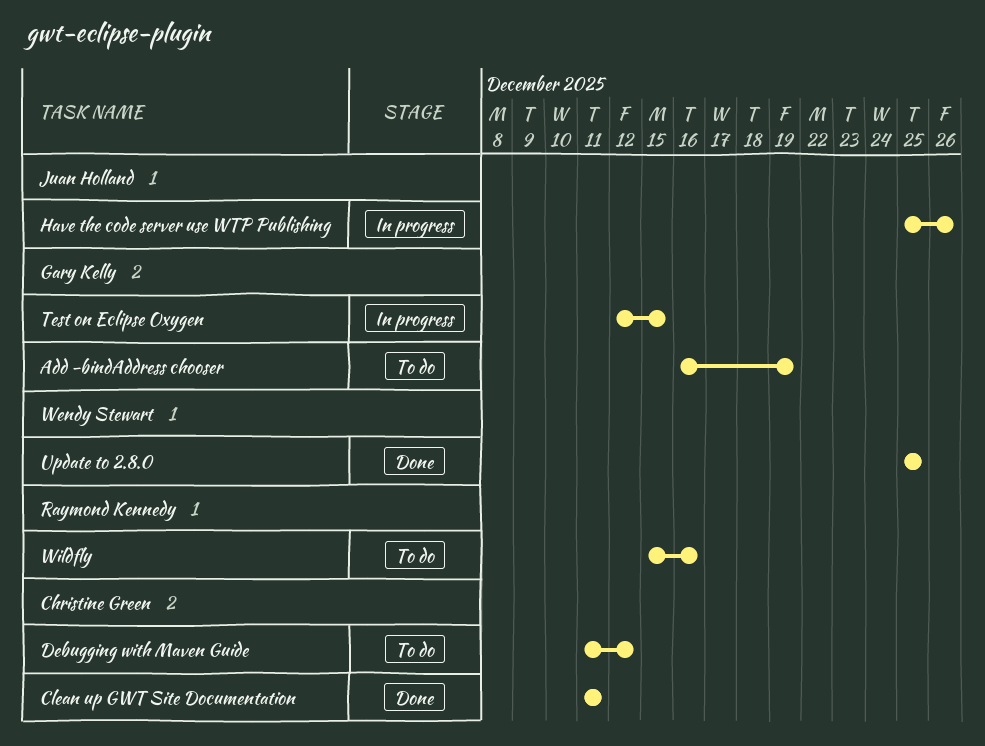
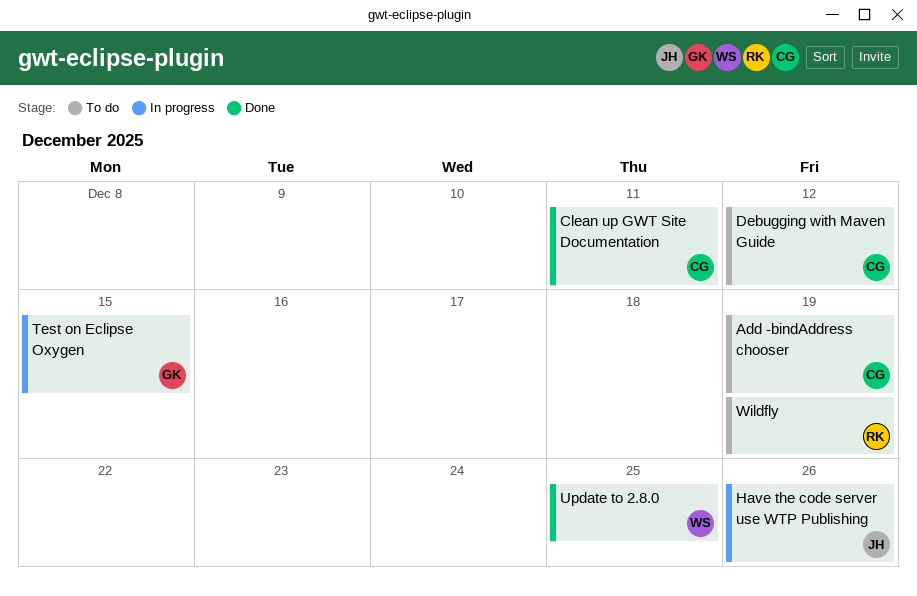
Add -bindAddress chooser, owner: Gary Kelly -> Christine Green
Wildfly, due: Dec 16 -> Dec 19

